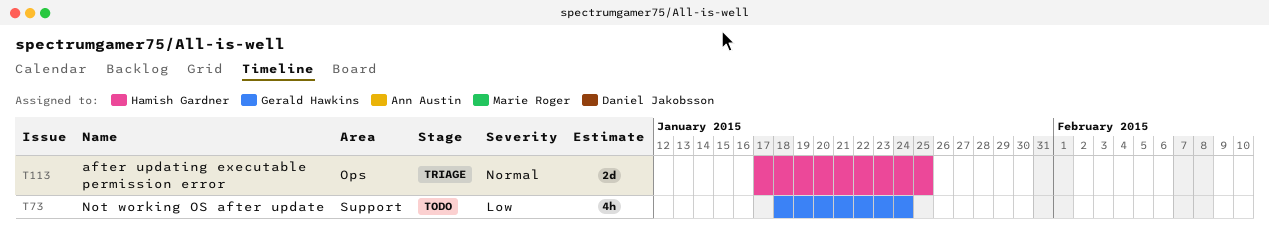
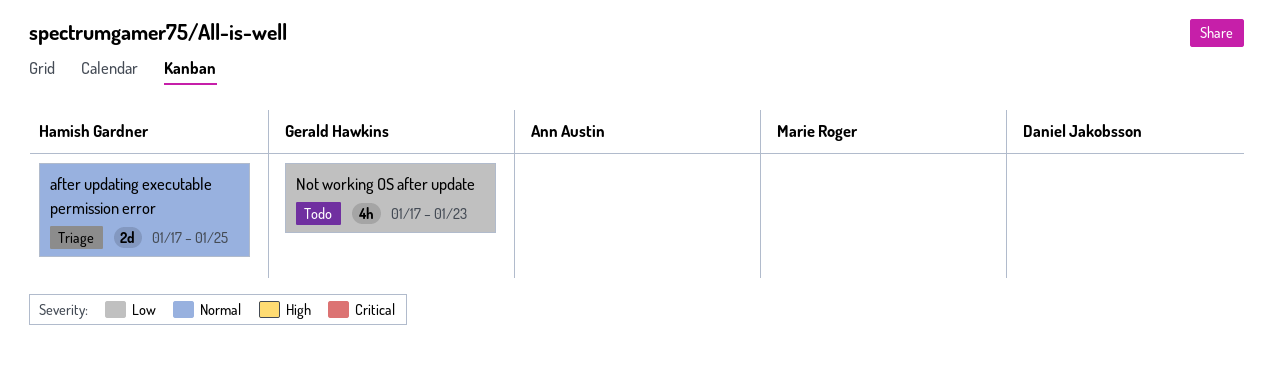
Not working OS after update, start: Jan 18 -> Jan 17
Not working OS after update, due: Jan 24 -> Jan 23

